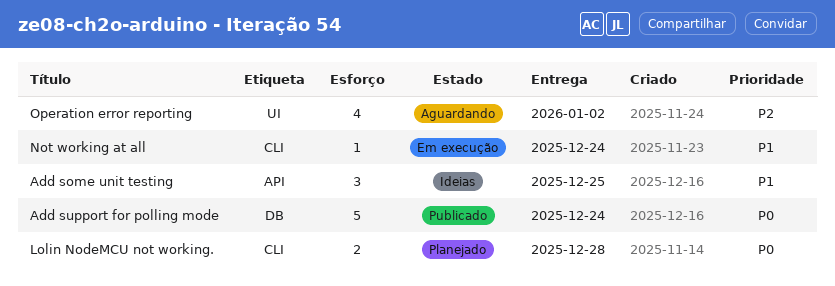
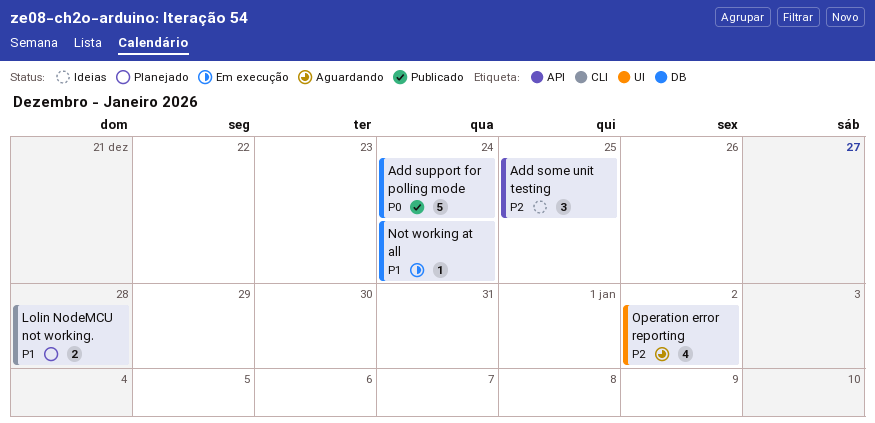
Add some unit testing, priority: P1 -> P2
Lolin NodeMCU not working., priority: P0 -> P1
Not working at all, label: CLI -> DB

